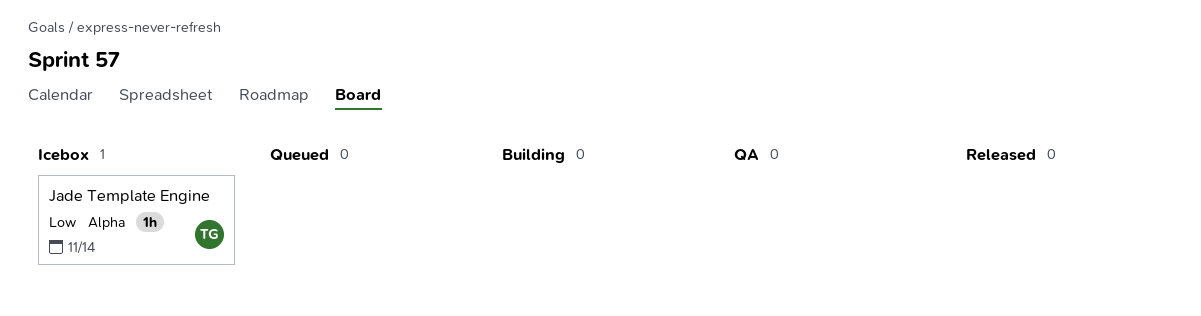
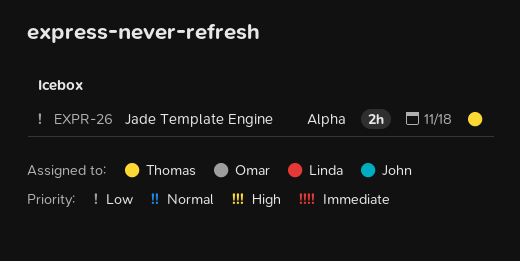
Jade Template Engine, estimate: 1h -> 2h
Jade Template Engine, due: Nov 14 -> Nov 18

